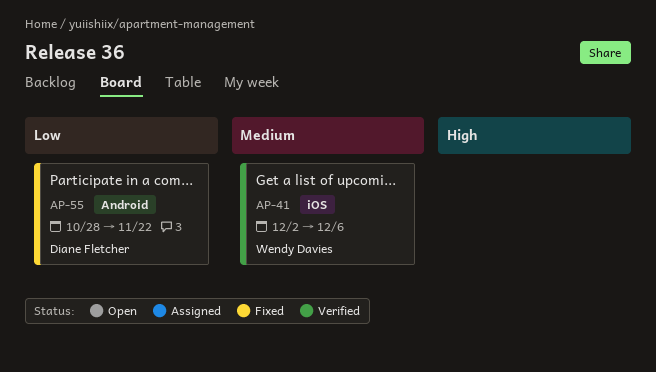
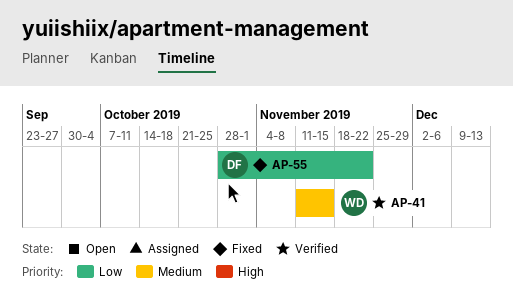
AP-41, start: Dec 2 -> Nov 11
AP-41, due: Dec 6 -> Nov 15

